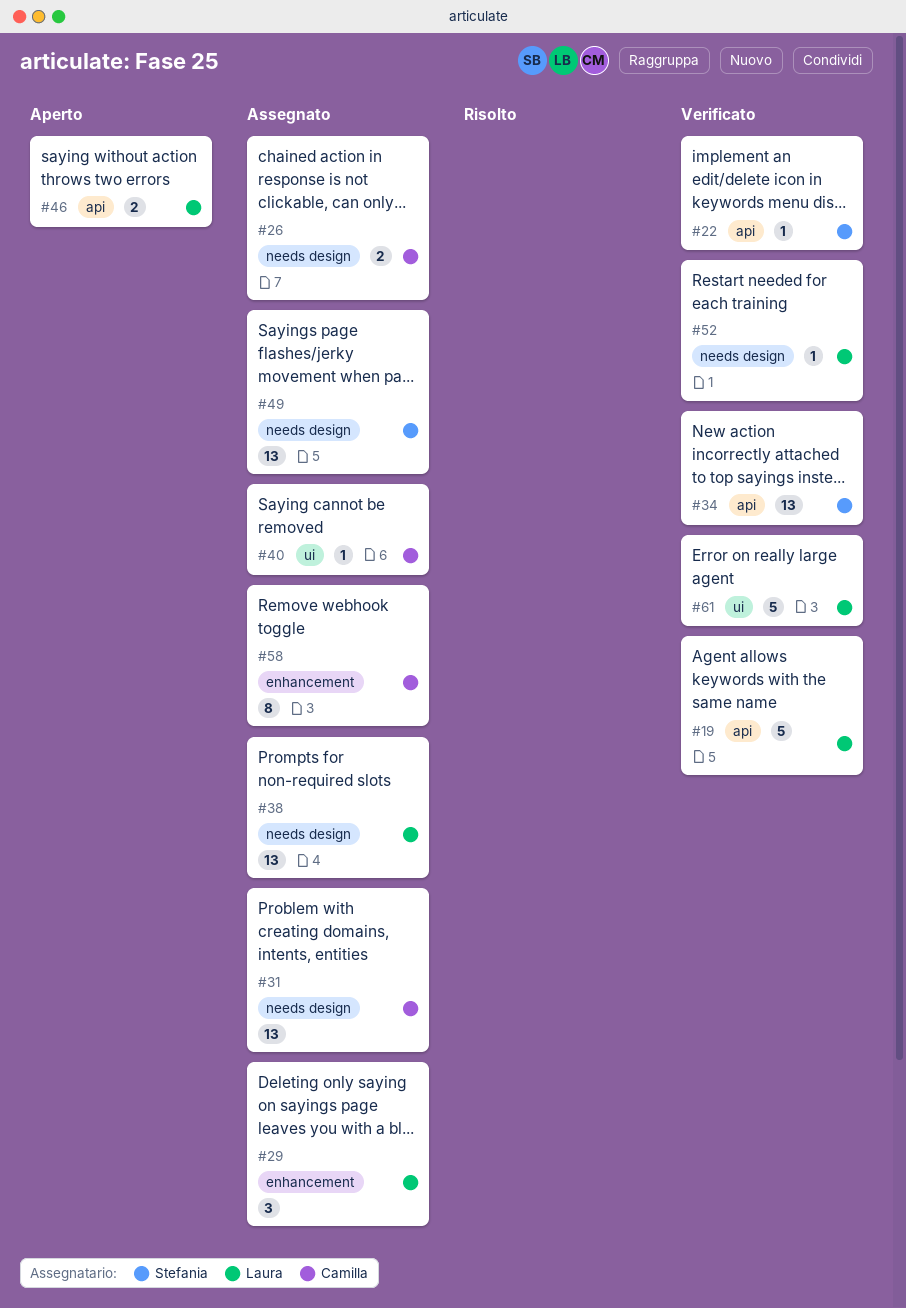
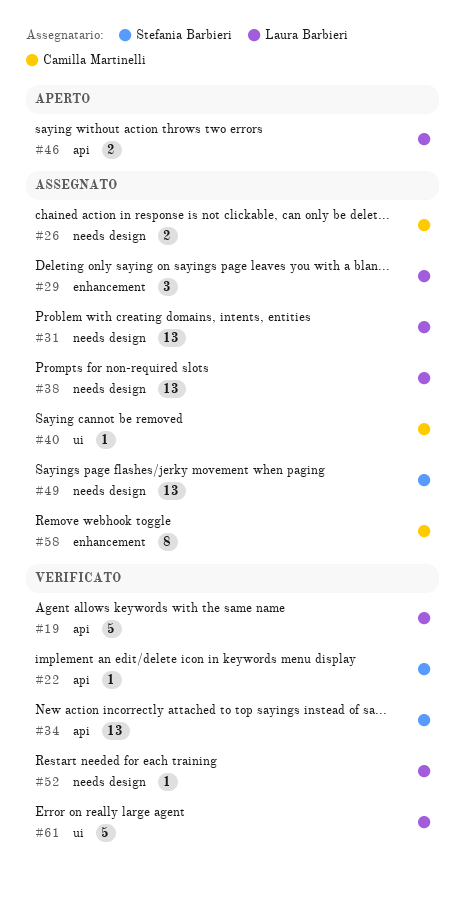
#31, owner: Camilla Martinelli -> Laura Barbieri

